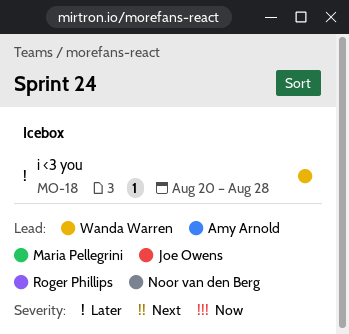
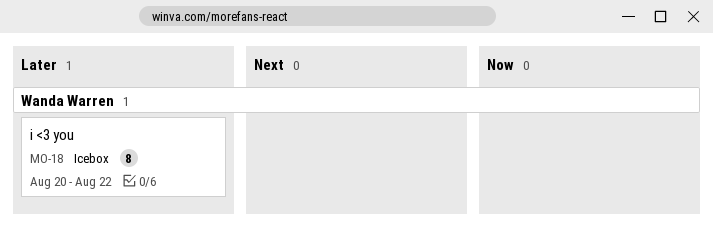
MO-18, estimate: 1 -> 8
MO-18, due: Aug 28 -> Aug 22

